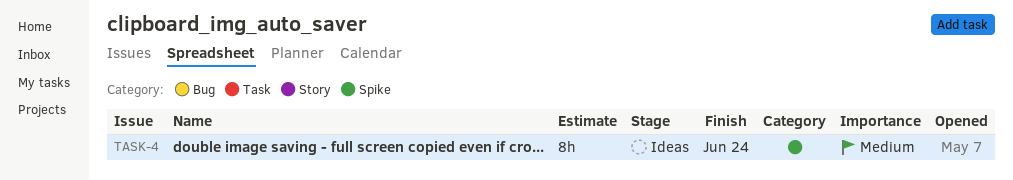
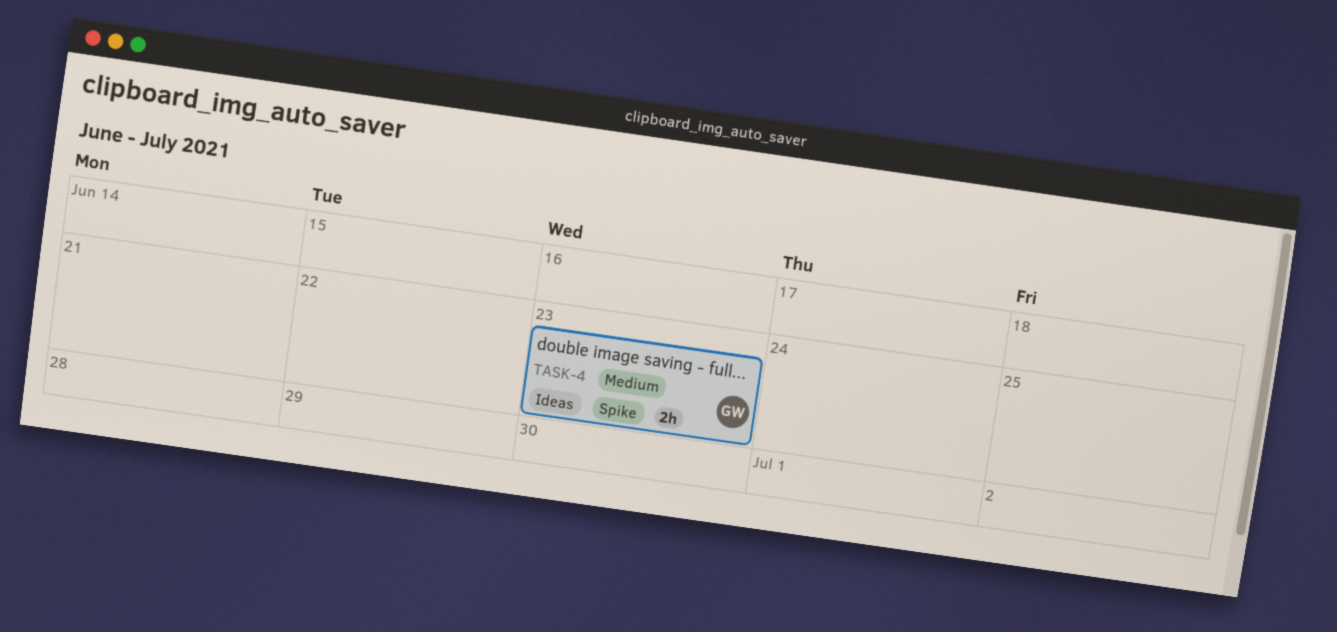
TASK-4, estimate: 8h -> 2h
TASK-4, due: Jun 24 -> Jun 23

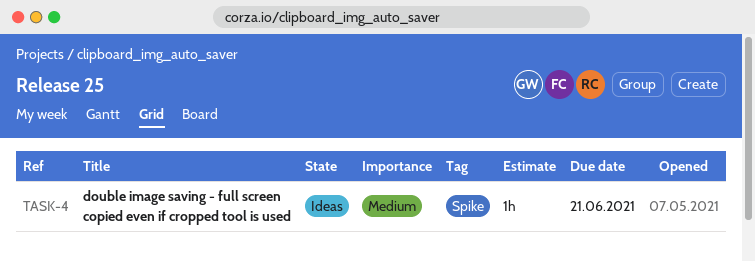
TASK-4, estimate: 2h -> 1h
TASK-4, due: Jun 23 -> Jun 21

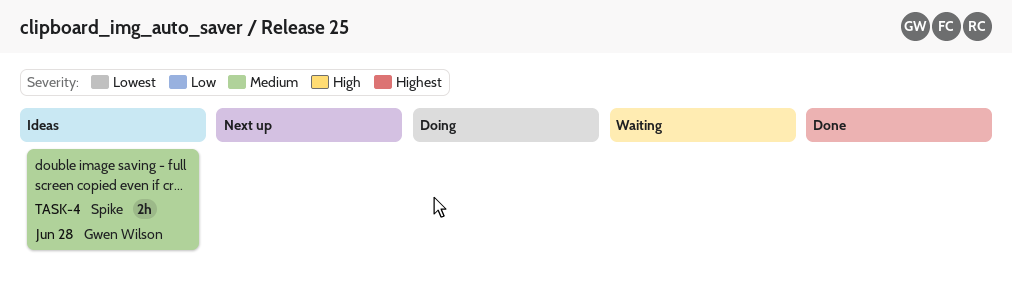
TASK-4, estimate: 1h -> 2h
TASK-4, due: Jun 21 -> Jun 28

